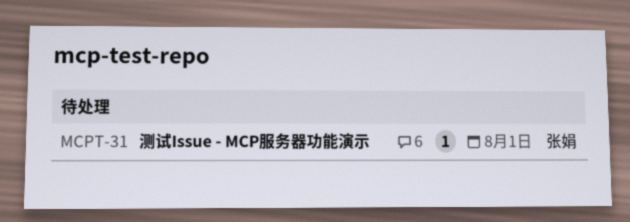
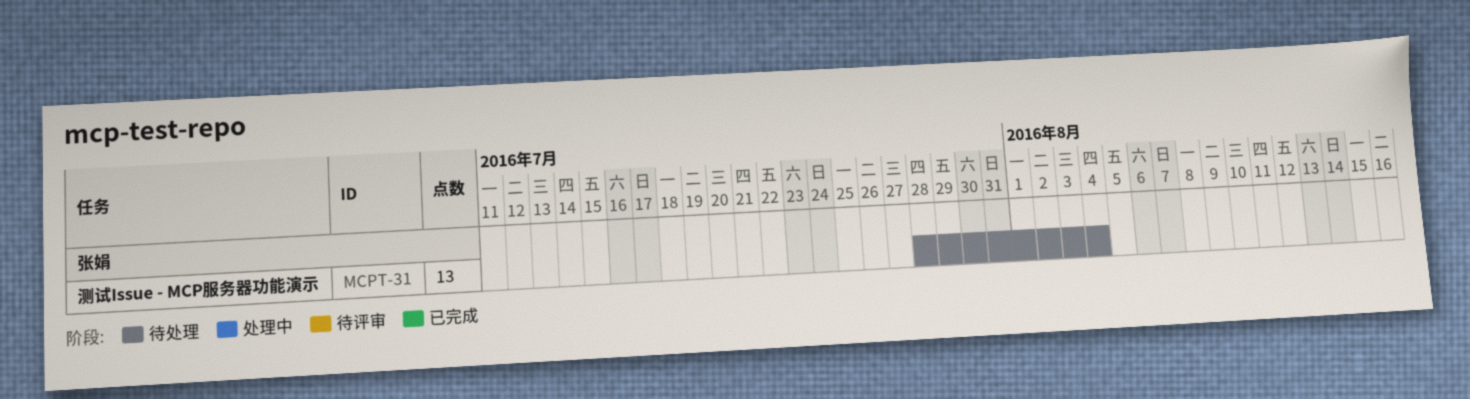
MCPT-31, estimate: 1 -> 13
MCPT-31, due: Aug 1 -> Aug 4

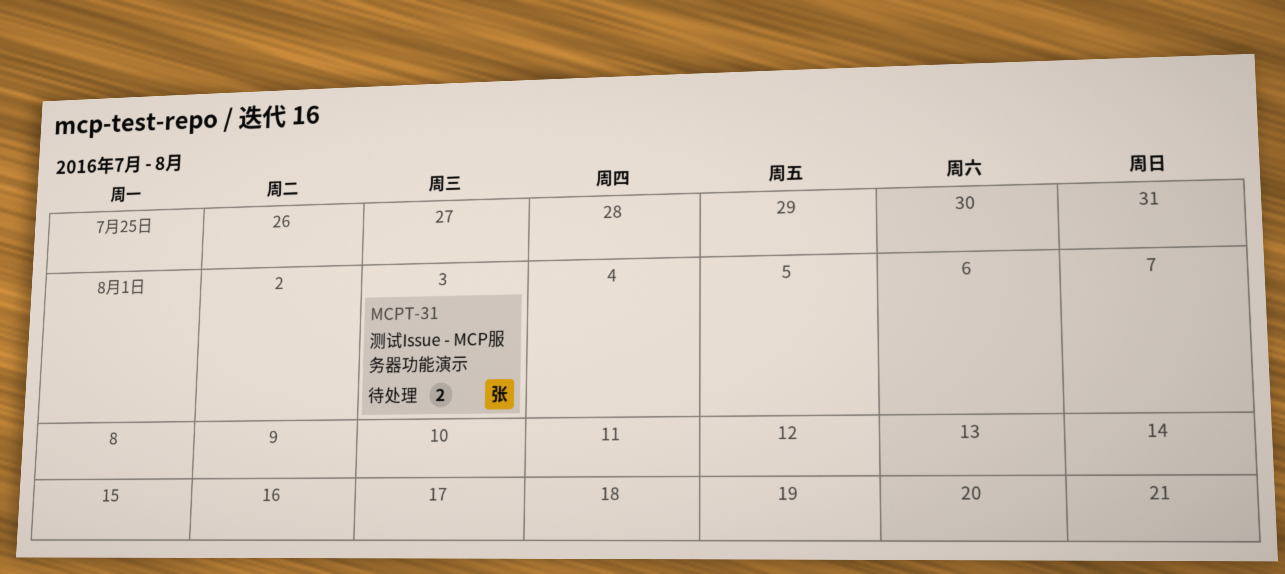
MCPT-31, estimate: 13 -> 2
MCPT-31, due: Aug 4 -> Aug 3

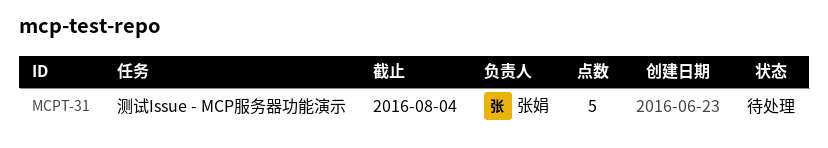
MCPT-31, estimate: 2 -> 5
MCPT-31, due: Aug 3 -> Aug 4

